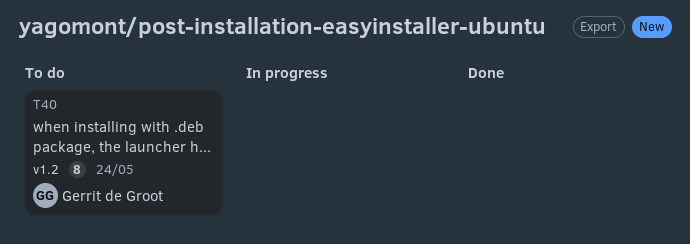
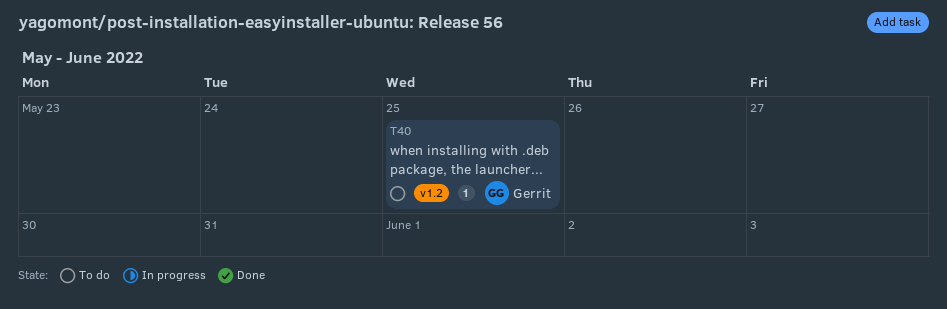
T40, estimate: 8 -> 1
T40, due: May 24 -> May 25

